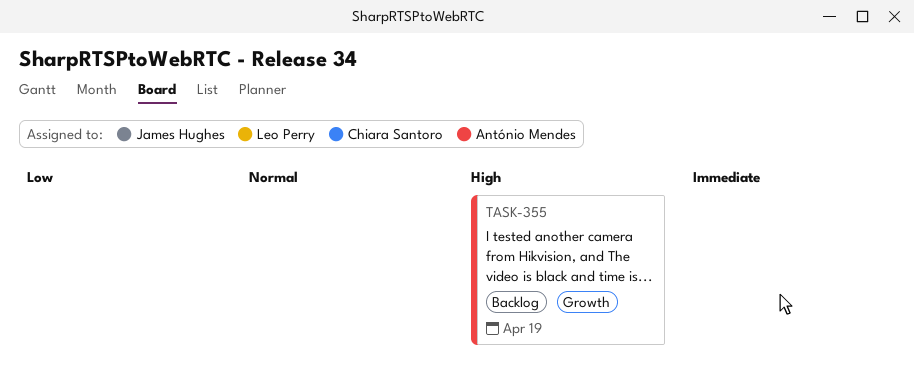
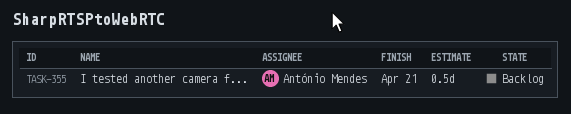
TASK-355, due: Apr 19 -> Apr 21

